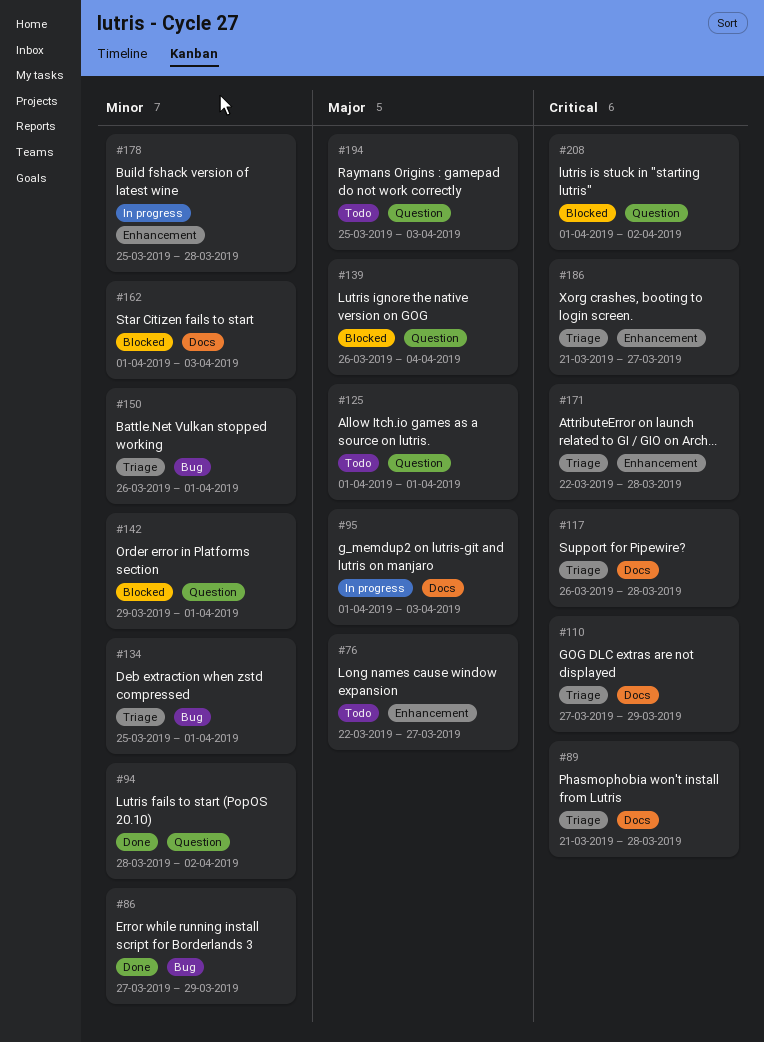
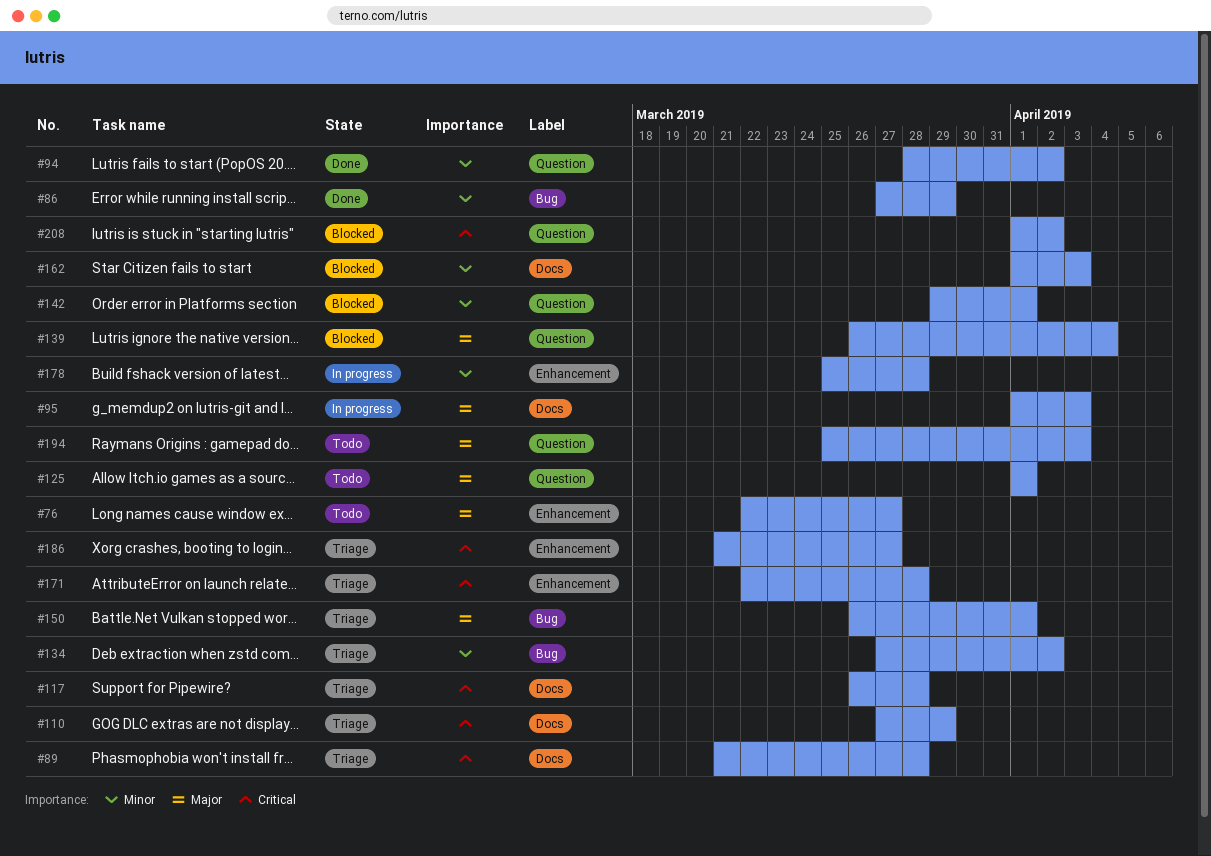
#134, start: Mar 25 -> Mar 27
#134, due: Apr 1 -> Apr 2
#150, priority: Minor -> Major

